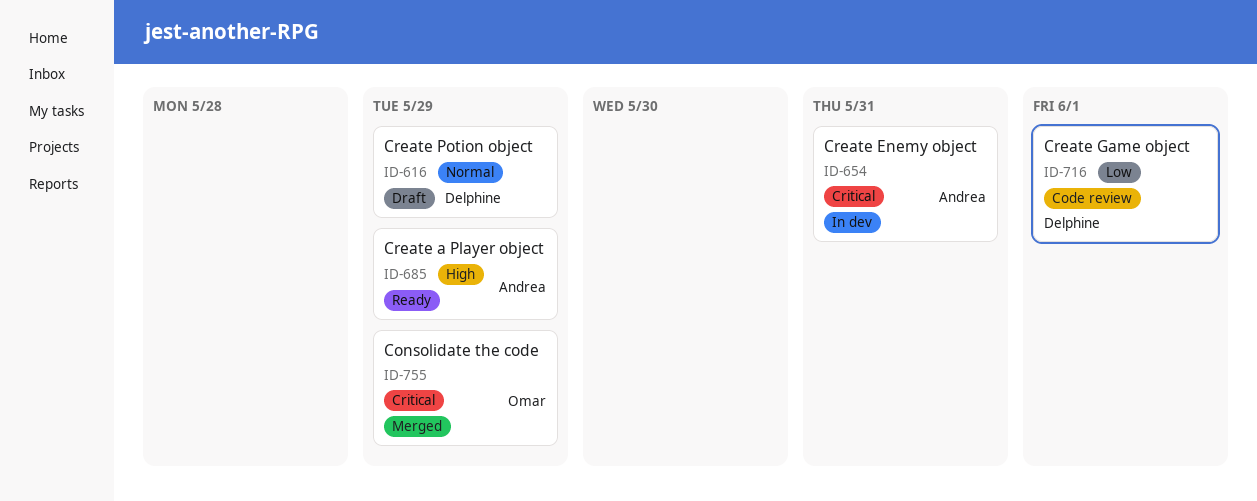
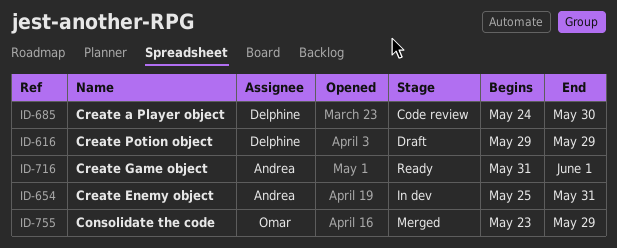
ID-685, status: Ready -> Code review
ID-685, owner: Andrea -> Delphine
ID-685, due: May 29 -> May 30
ID-716, status: Code review -> Ready
ID-716, owner: Delphine -> Andrea

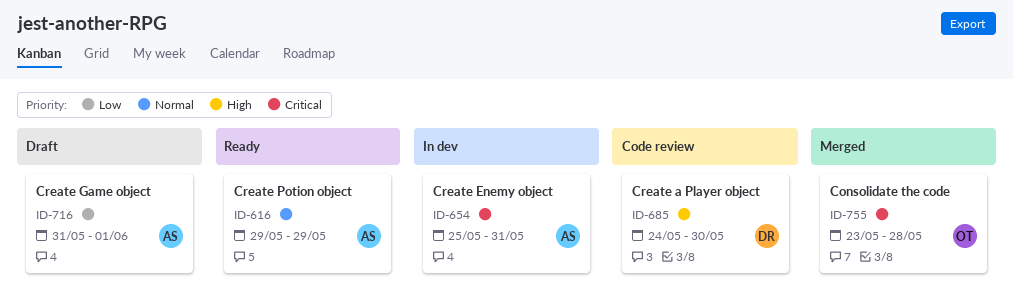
ID-616, status: Draft -> Ready
ID-616, owner: Delphine -> Andrea
ID-716, status: Ready -> Draft
ID-755, due: May 29 -> May 28

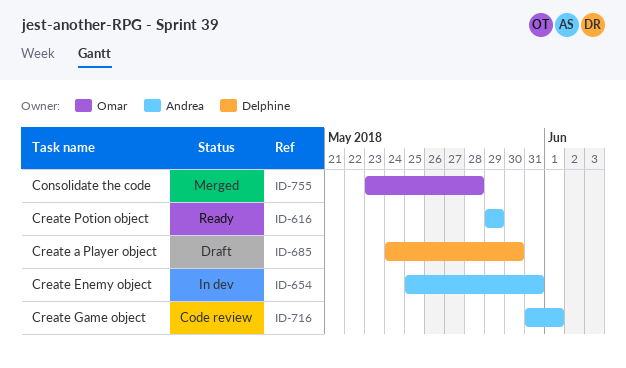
ID-685, status: Code review -> Draft
ID-716, status: Draft -> Code review

